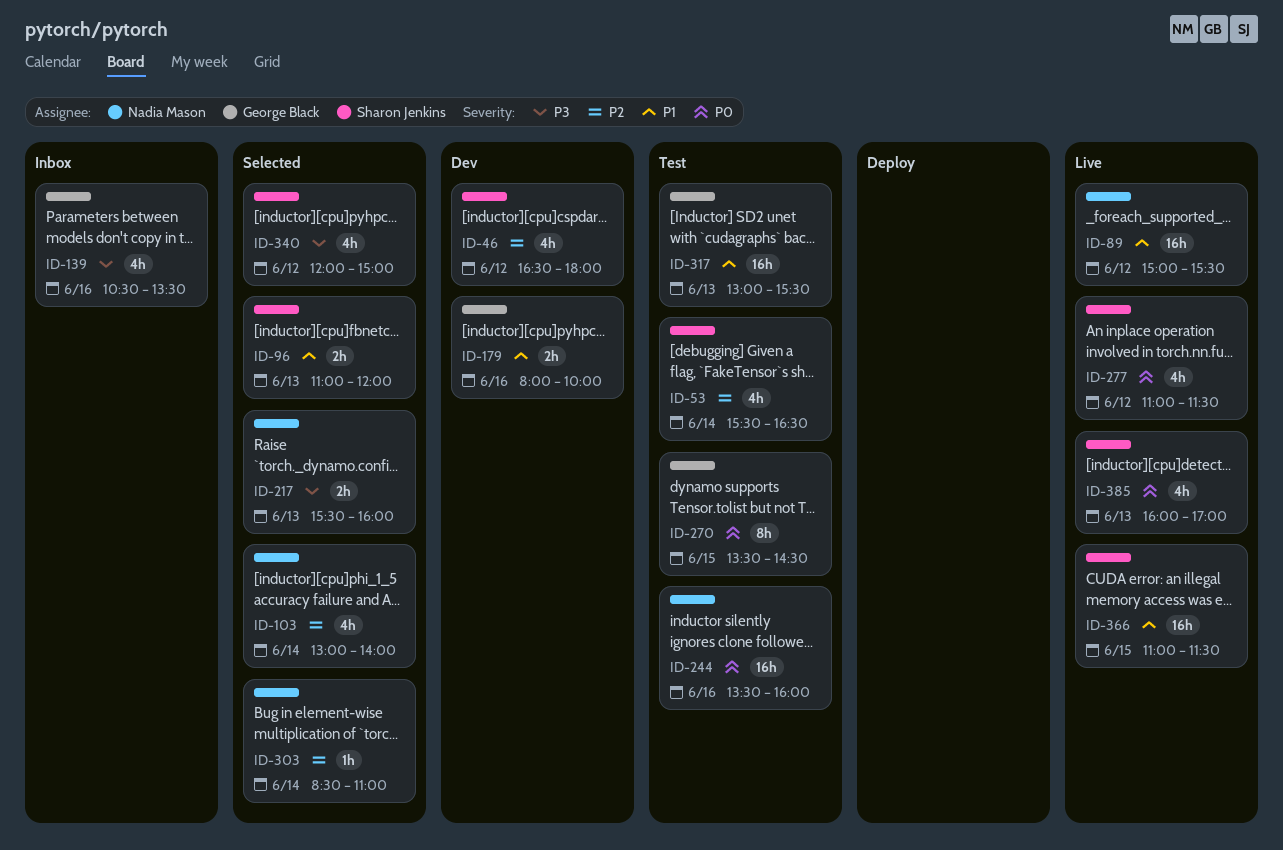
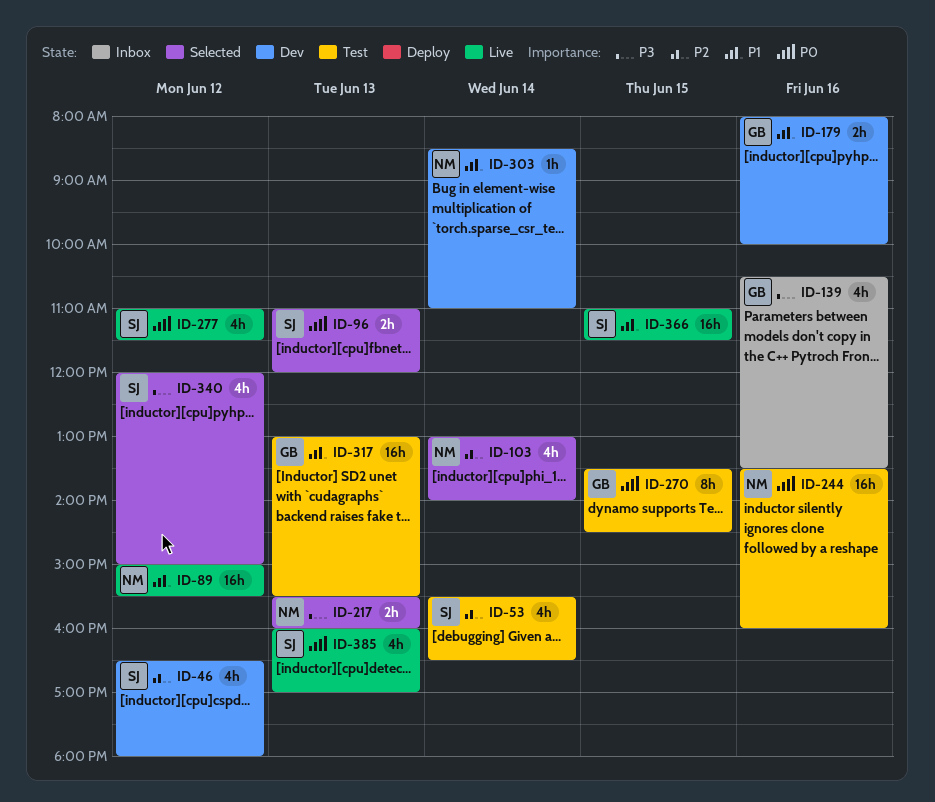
ID-96, priority: P1 -> P0
ID-303, status: Selected -> Dev
ID-303, priority: P2 -> P1

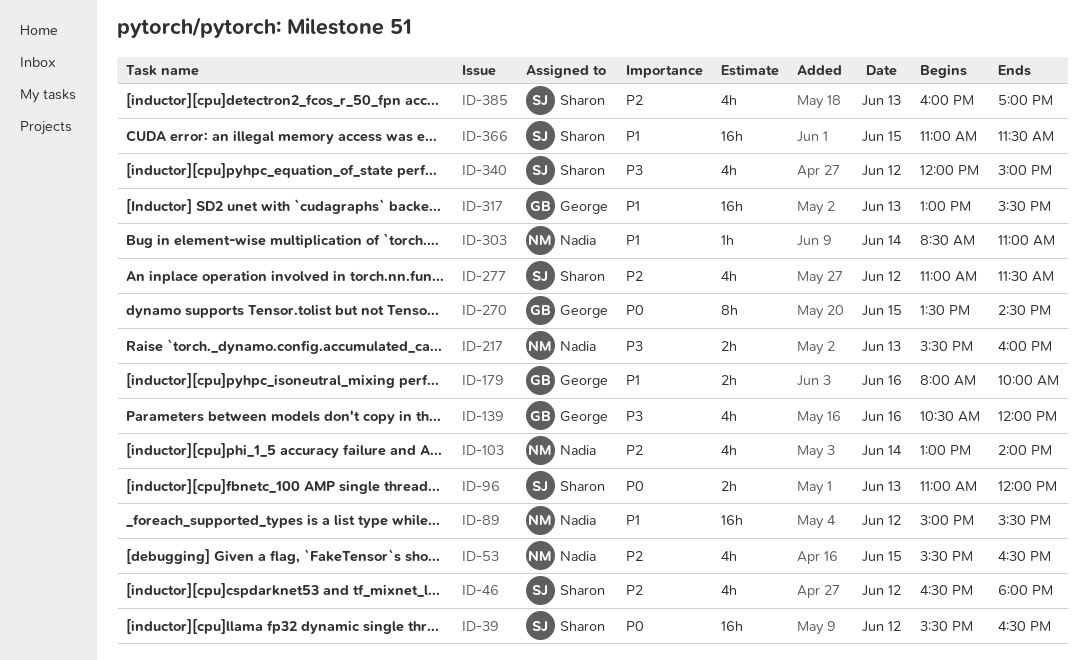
ID-39: none -> present
ID-53, owner: Sharon -> Nadia
ID-53, day: Jun 14 -> Jun 15
ID-139, ends: 13:30 -> 12:00
ID-244: present -> none
ID-277, priority: P0 -> P2
ID-385, priority: P0 -> P2

